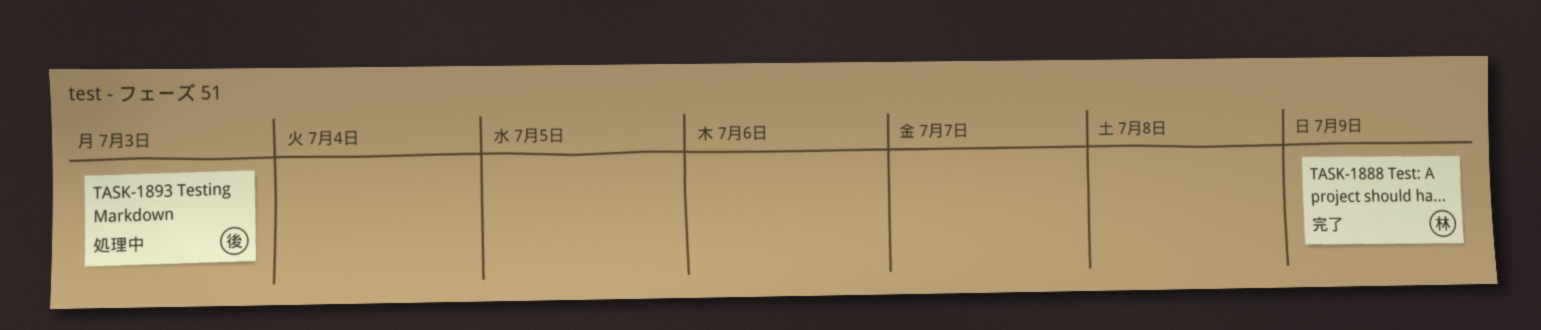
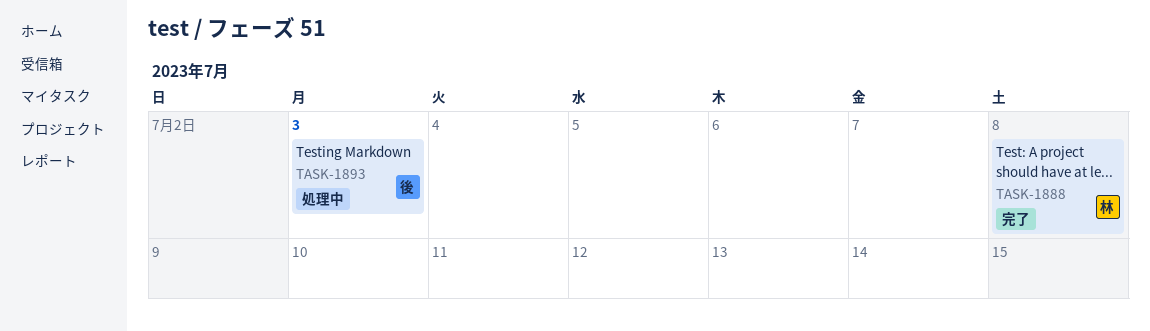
TASK-1888, due: Jul 9 -> Jul 8

